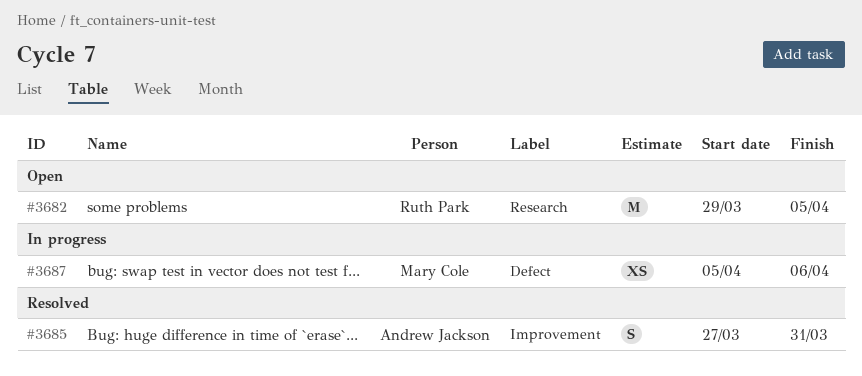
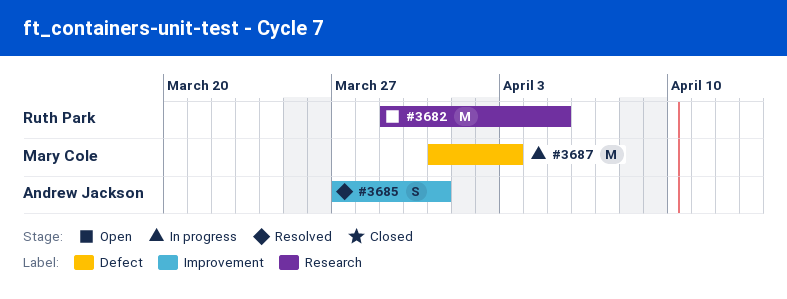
#3687, estimate: XS -> M
#3687, start: Apr 5 -> Mar 31
#3687, due: Apr 6 -> Apr 3

